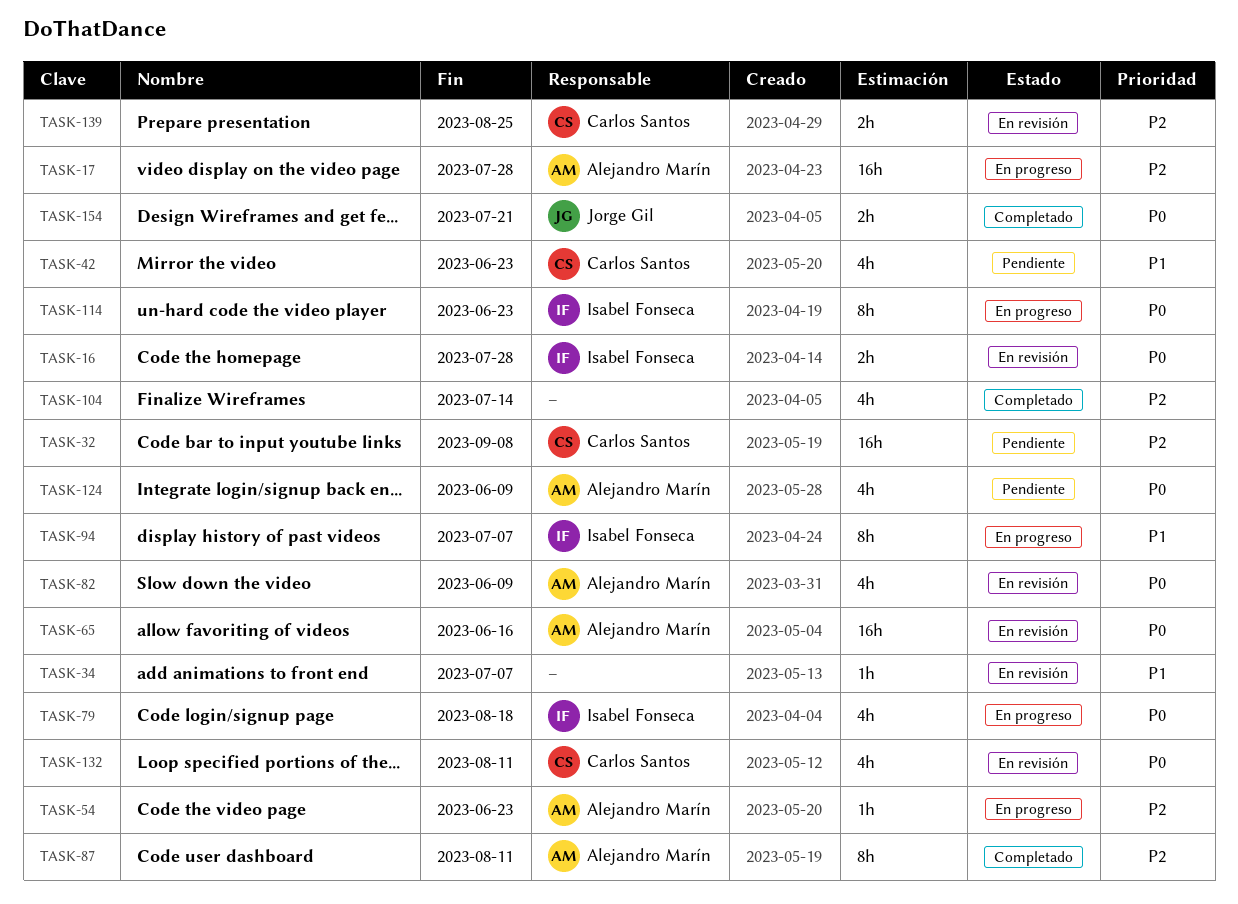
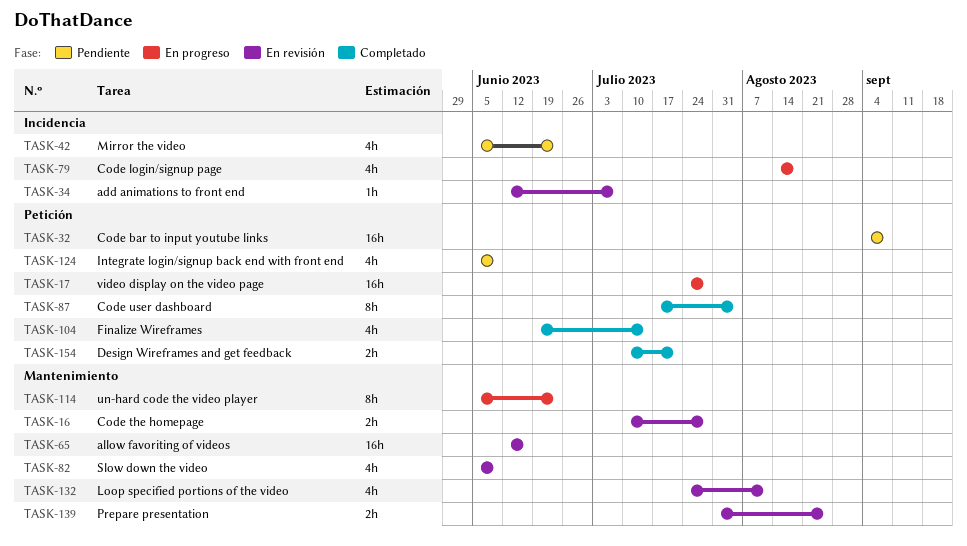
TASK-54: present -> none
TASK-87, due: Aug 11 -> Aug 4
TASK-94: present -> none

